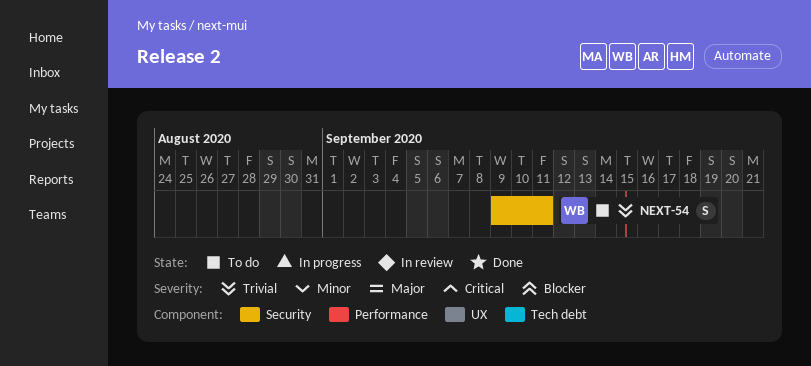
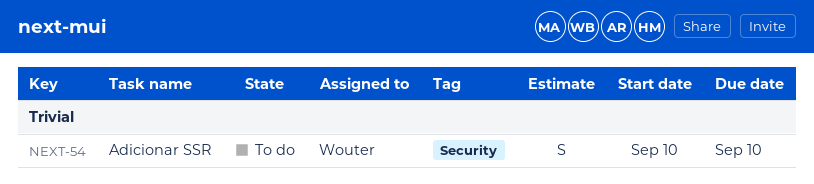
NEXT-54, start: Sep 9 -> Sep 10
NEXT-54, due: Sep 11 -> Sep 10

